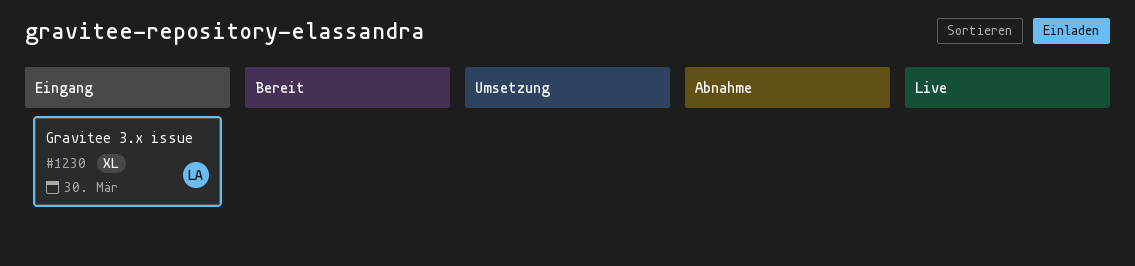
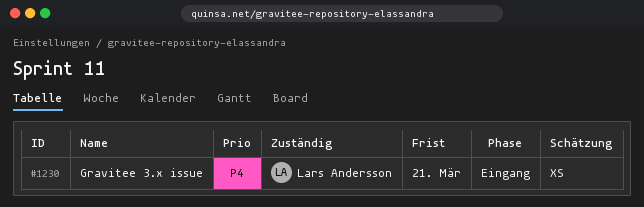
#1230, estimate: XL -> XS
#1230, due: Mar 30 -> Mar 21

